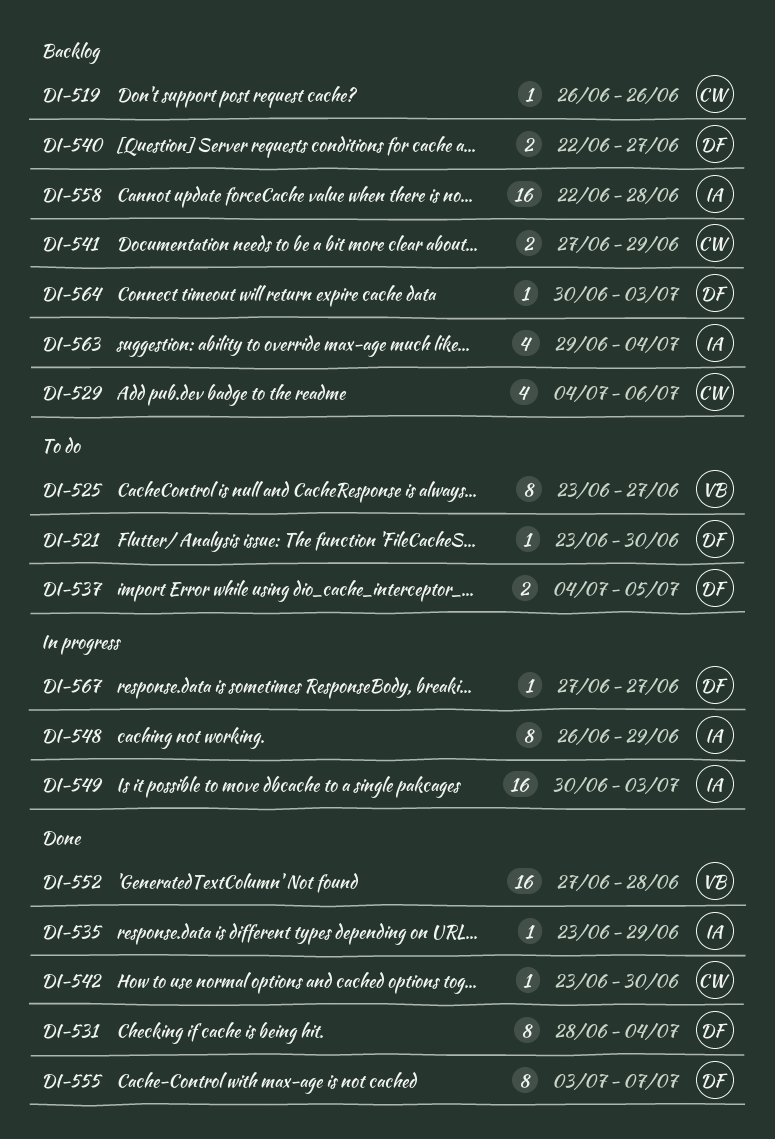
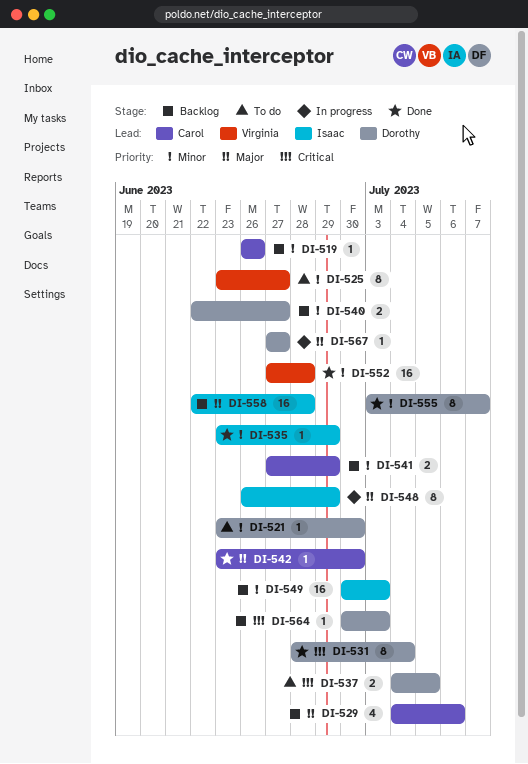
DI-549, status: In progress -> Backlog
DI-563: present -> none

